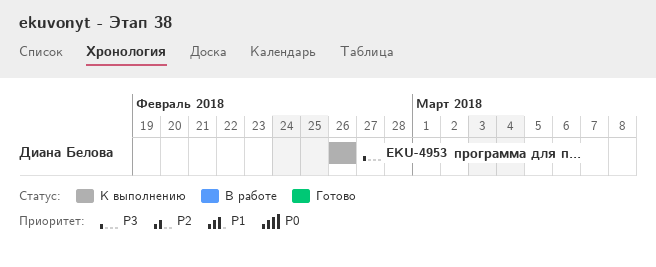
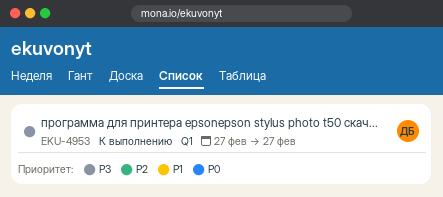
EKU-4953, start: Feb 26 -> Feb 27
EKU-4953, due: Feb 26 -> Feb 27

